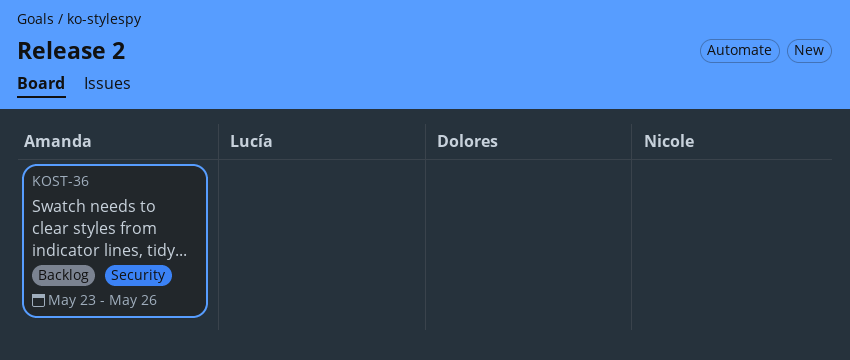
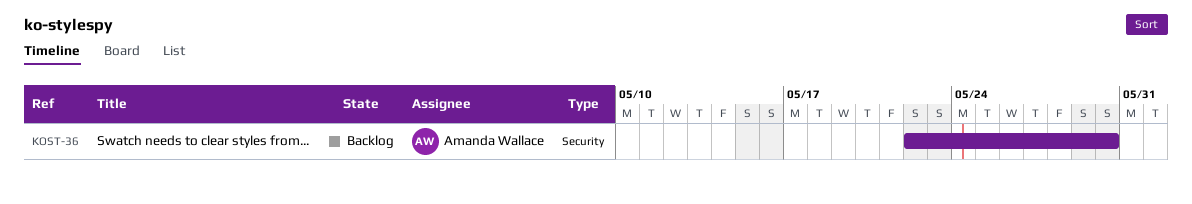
KOST-36, start: May 23 -> May 22
KOST-36, due: May 26 -> May 30

